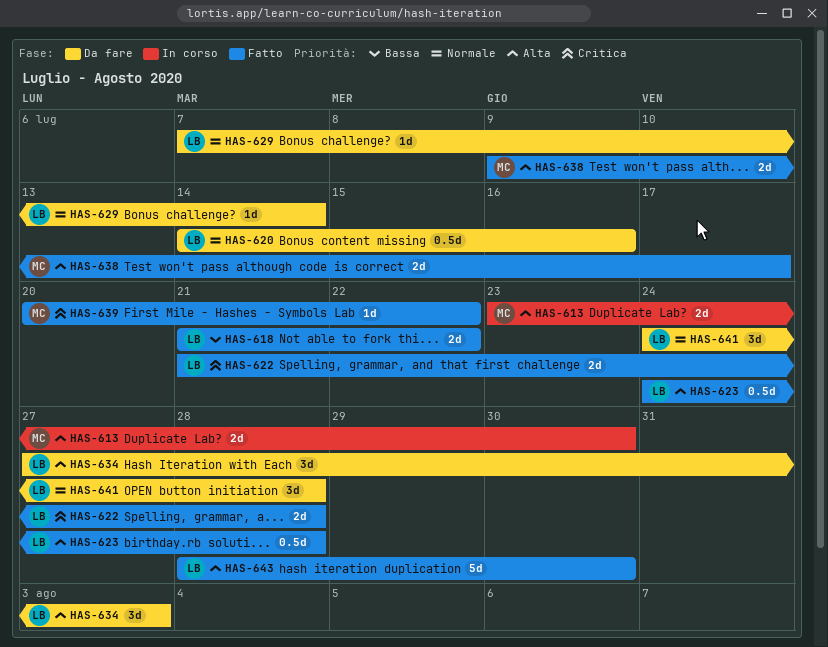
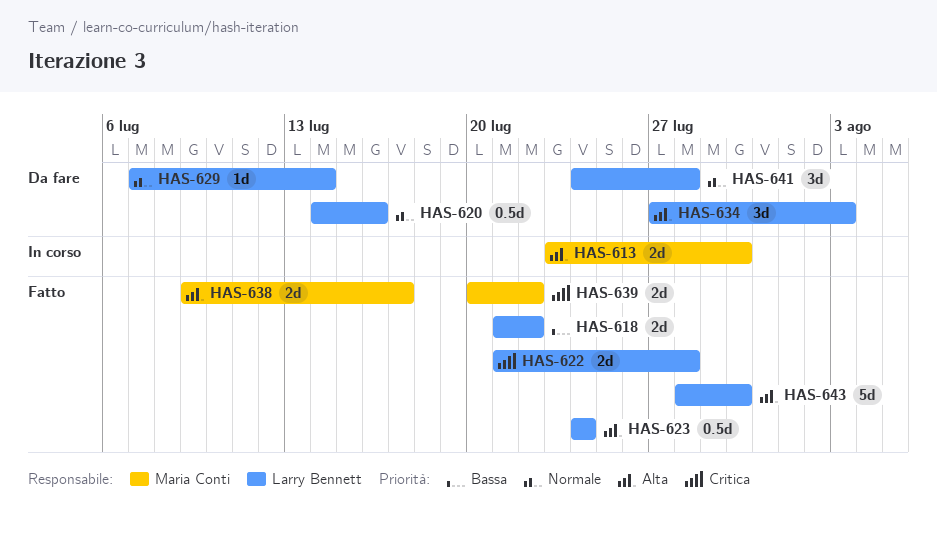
HAS-623, due: Jul 28 -> Jul 24
HAS-639, estimate: 1d -> 2d

